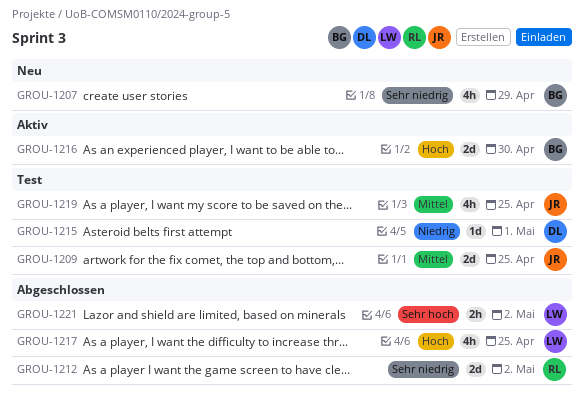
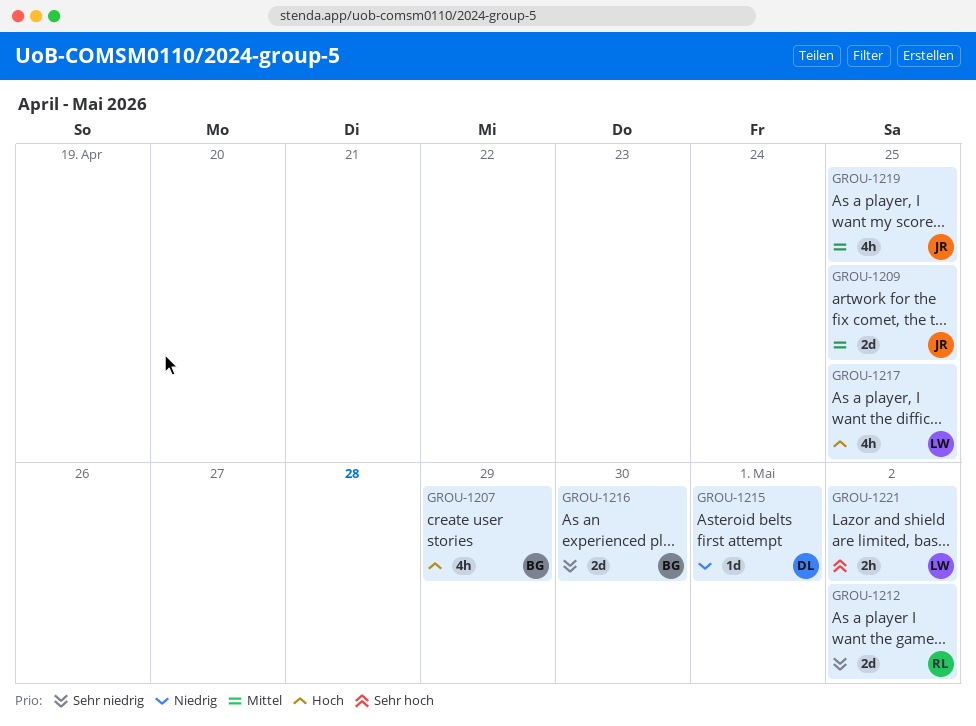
GROU-1207, priority: Sehr niedrig -> Hoch
GROU-1216, priority: Hoch -> Sehr niedrig

